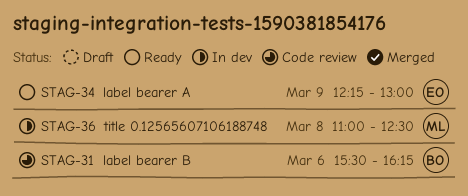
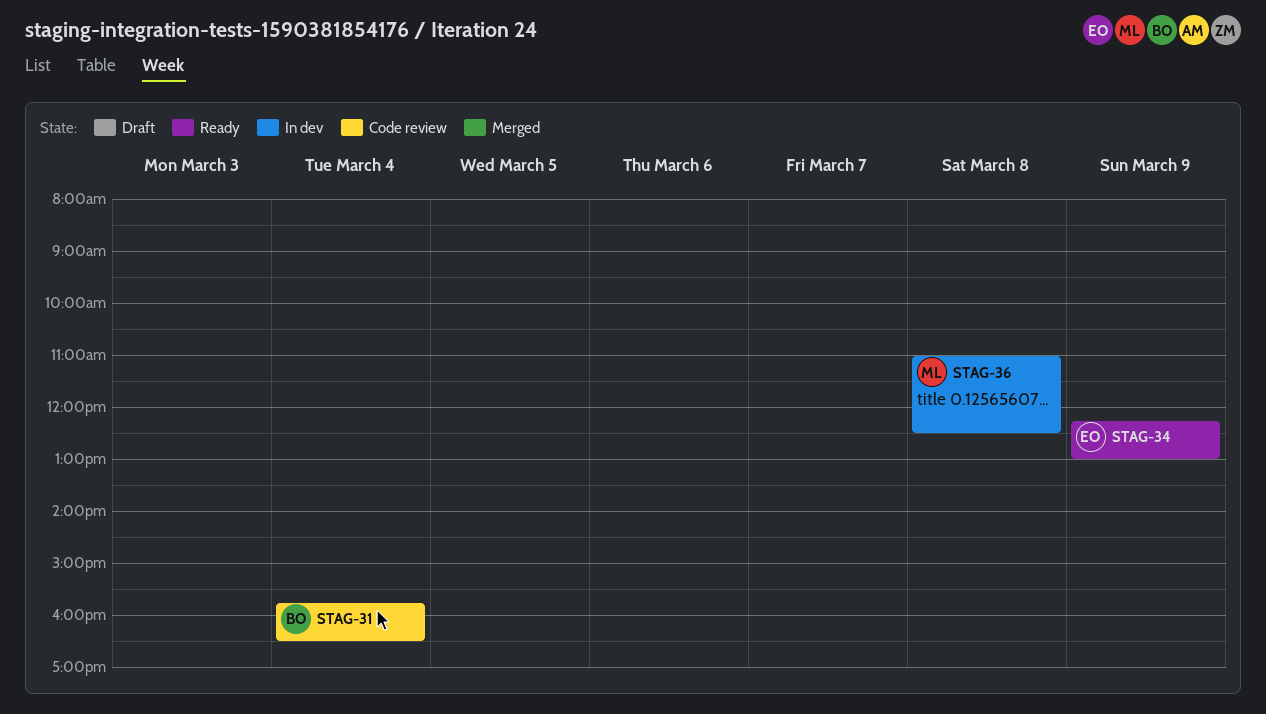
STAG-31, day: Mar 6 -> Mar 4
STAG-31, begins: 15:30 -> 15:45
STAG-31, ends: 16:15 -> 16:30

